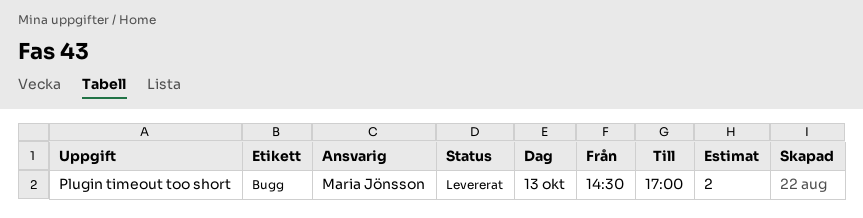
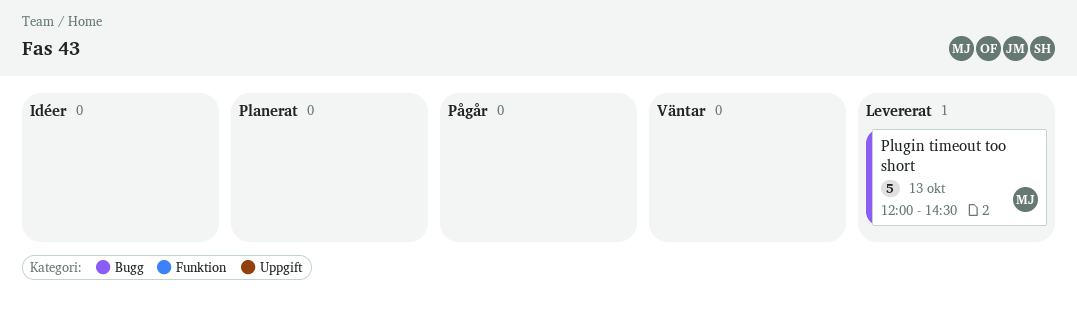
Plugin timeout too short, estimate: 2 -> 5
Plugin timeout too short, begins: 14:30 -> 12:00
Plugin timeout too short, ends: 17:00 -> 14:30

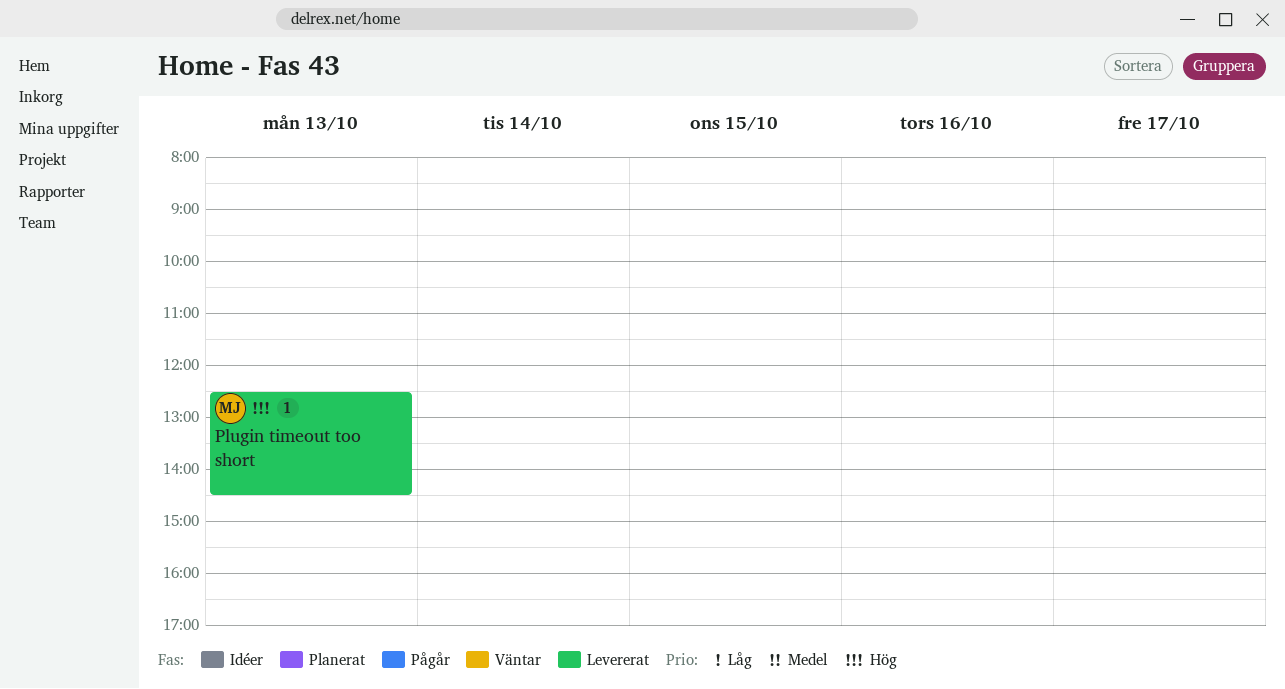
Plugin timeout too short, estimate: 5 -> 1
Plugin timeout too short, begins: 12:00 -> 12:30

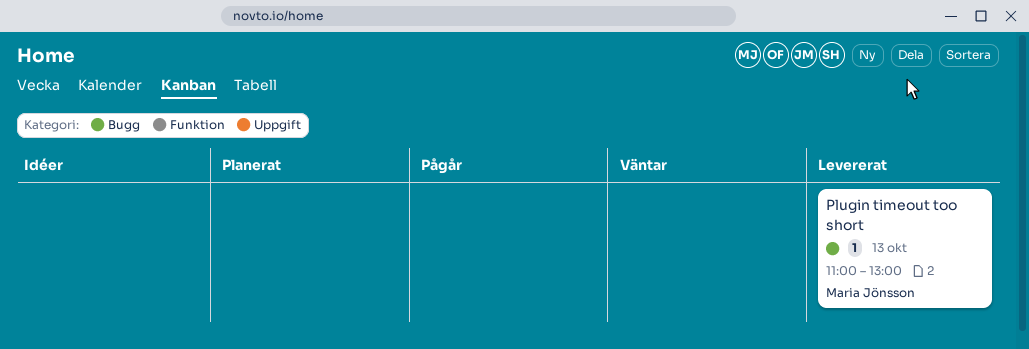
Plugin timeout too short, begins: 12:30 -> 11:00
Plugin timeout too short, ends: 14:30 -> 13:00

